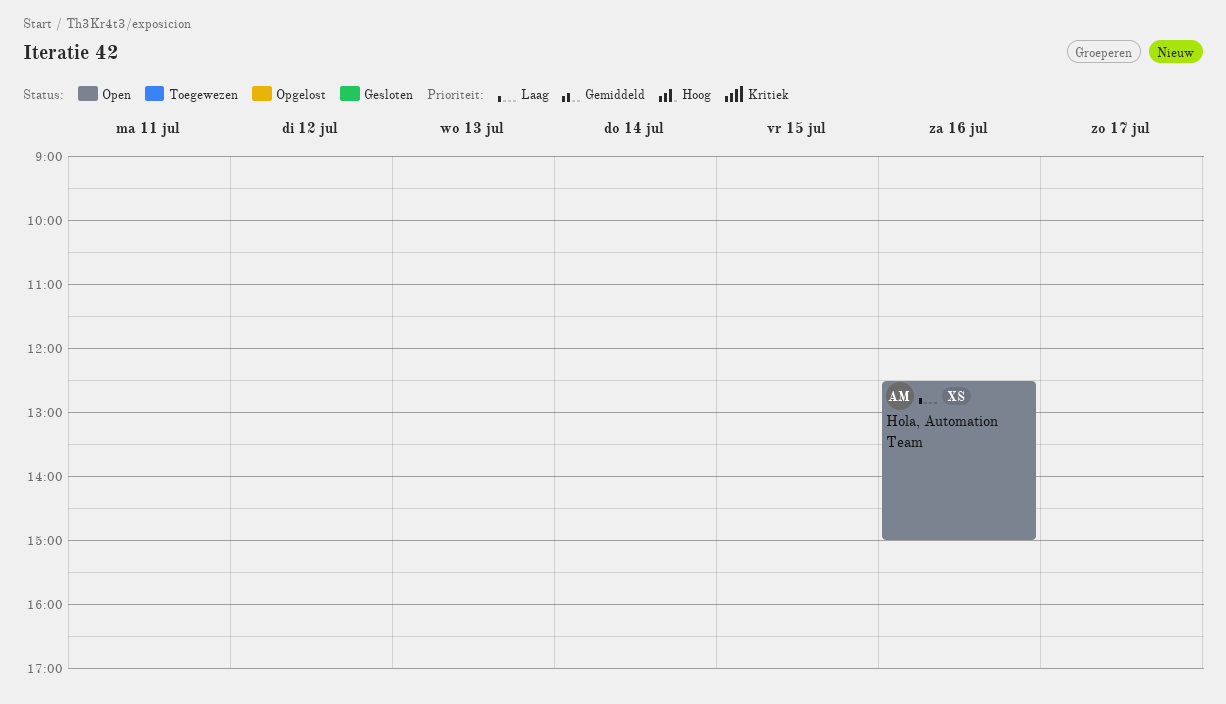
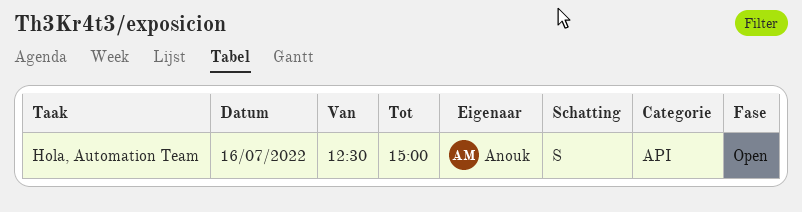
Hola, Automation Team, estimate: XS -> S

